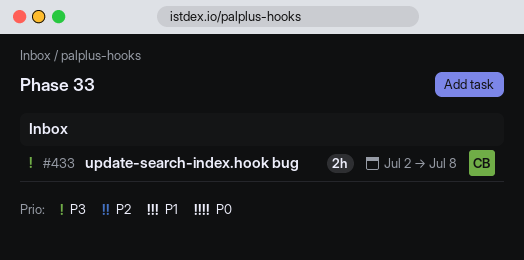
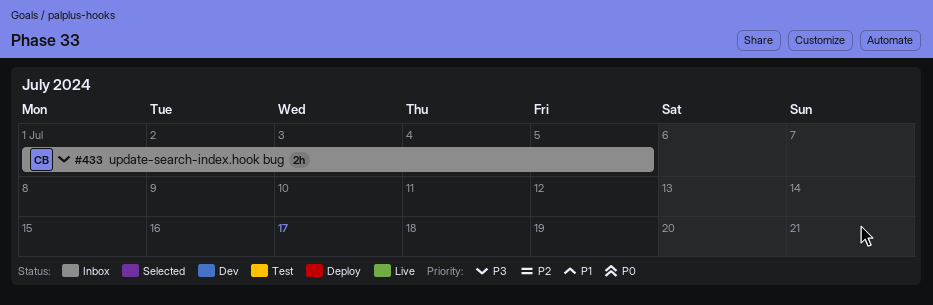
#433, start: Jul 2 -> Jul 1
#433, due: Jul 8 -> Jul 5

